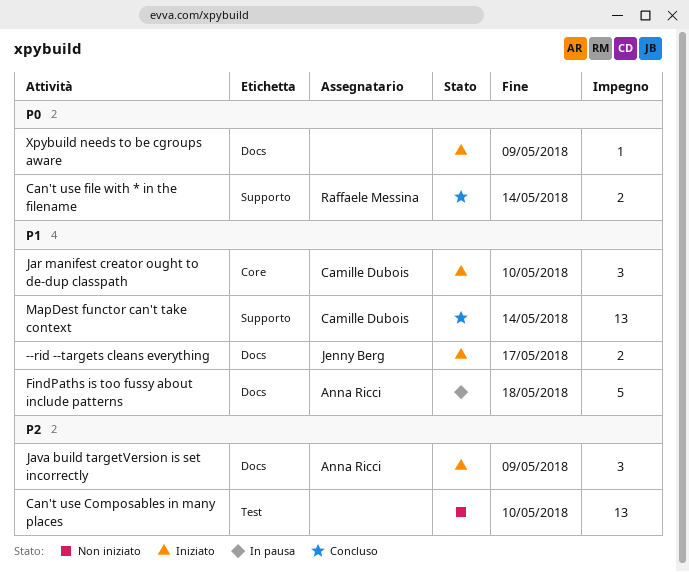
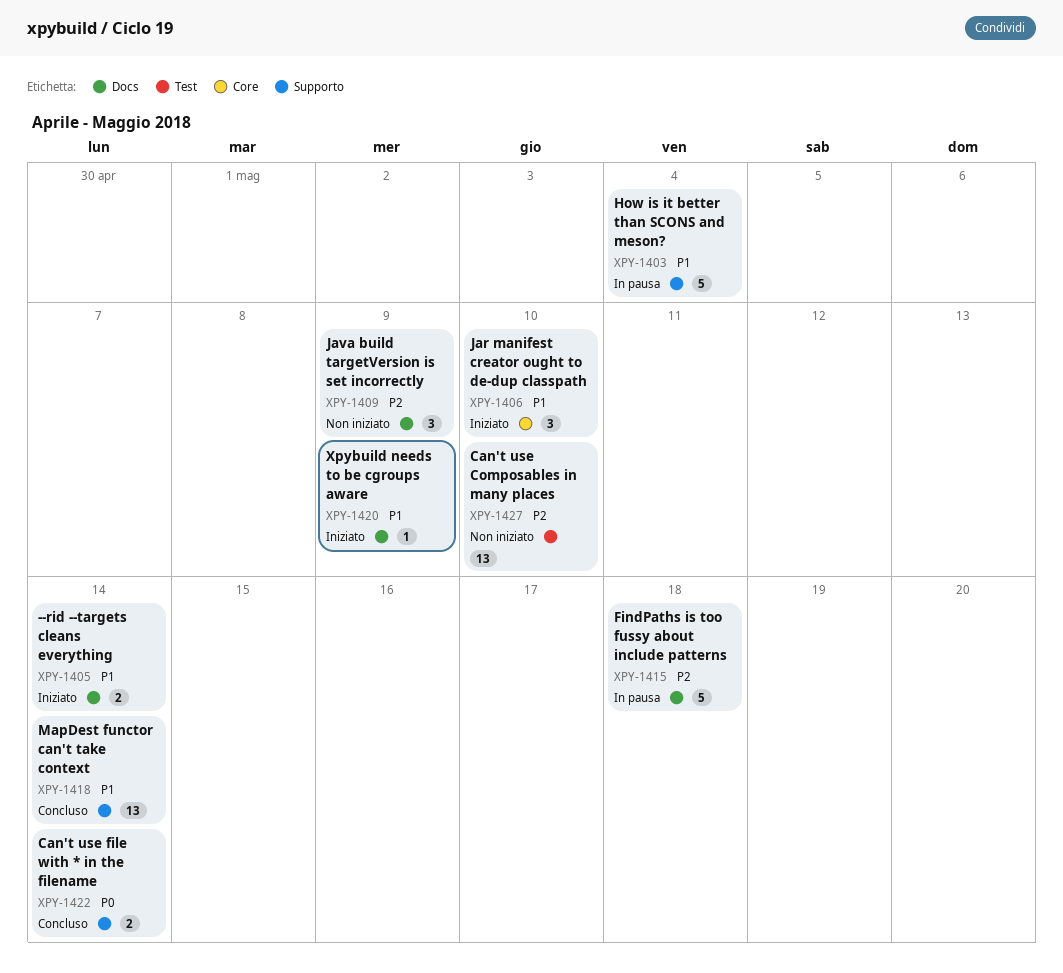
--rid --targets cleans everything, due: May 17 -> May 14
FindPaths is too fussy about include patterns, priority: P1 -> P2
How is it better than SCONS and meson?: none -> present
Java build targetVersion is set incorrectly, status: Iniziato -> Non iniziato
Xpybuild needs to be cgroups aware, priority: P0 -> P1

